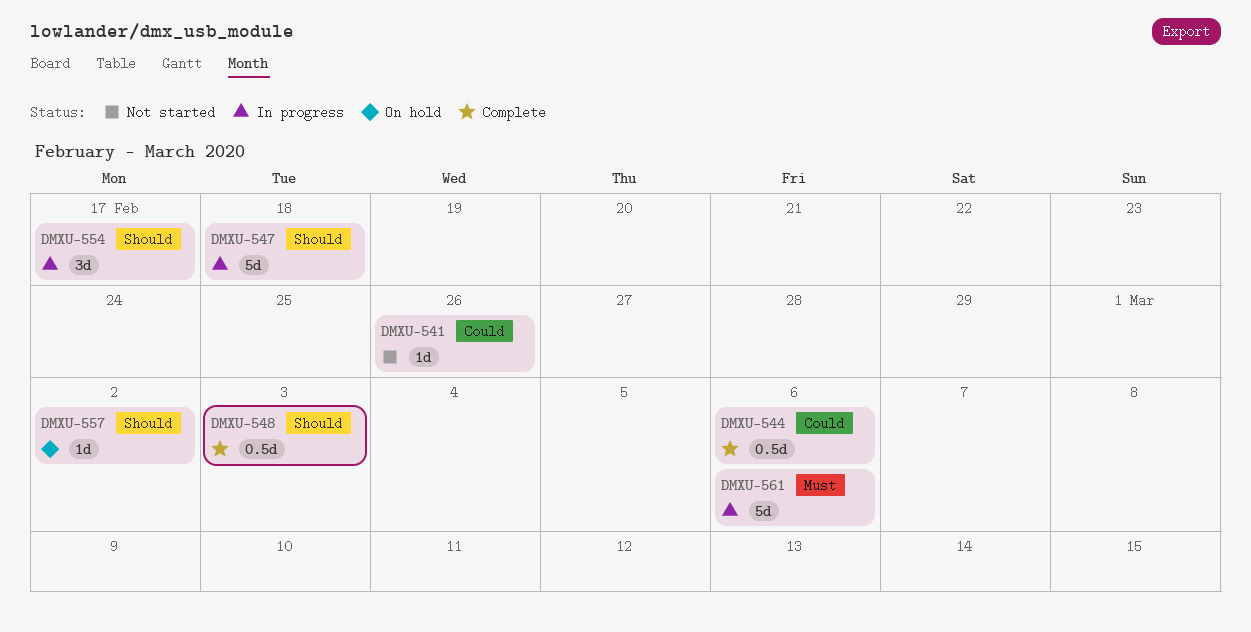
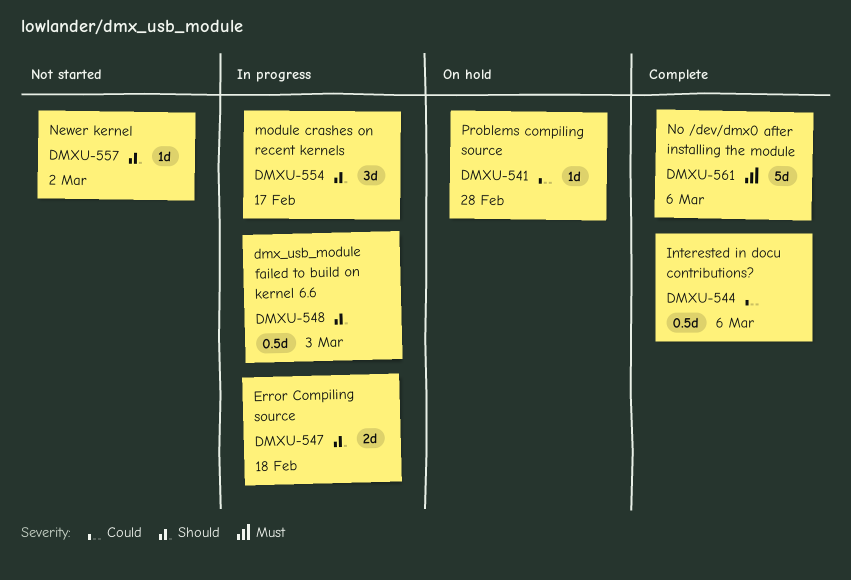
DMXU-541, status: Not started -> On hold
DMXU-541, due: Feb 26 -> Feb 28
DMXU-547, estimate: 5d -> 2d
DMXU-548, status: Complete -> In progress
DMXU-557, status: On hold -> Not started
DMXU-561, status: In progress -> Complete

